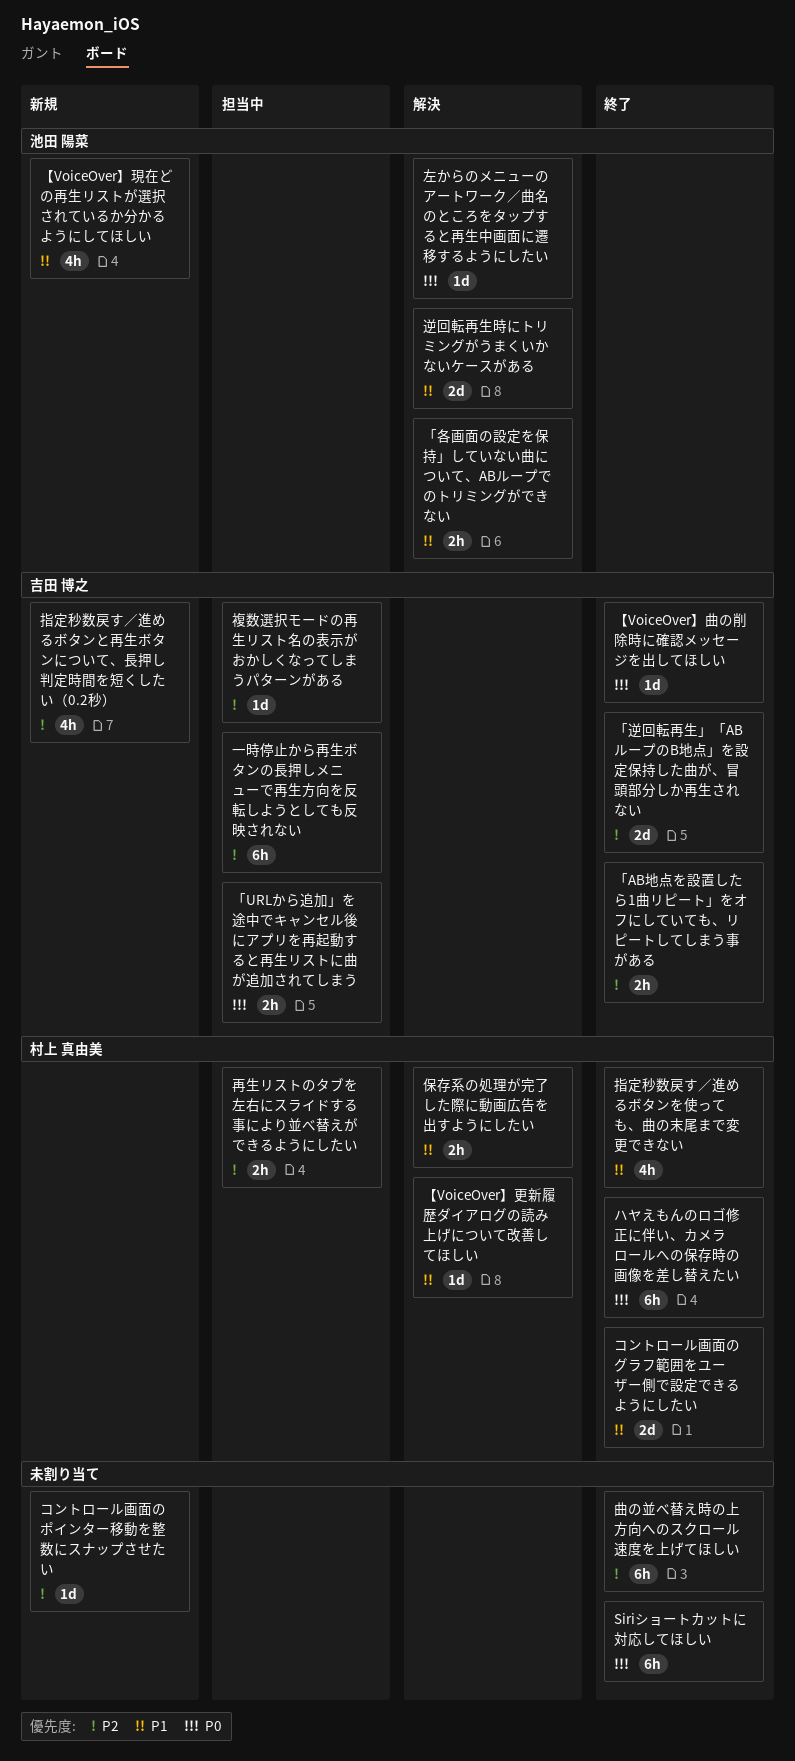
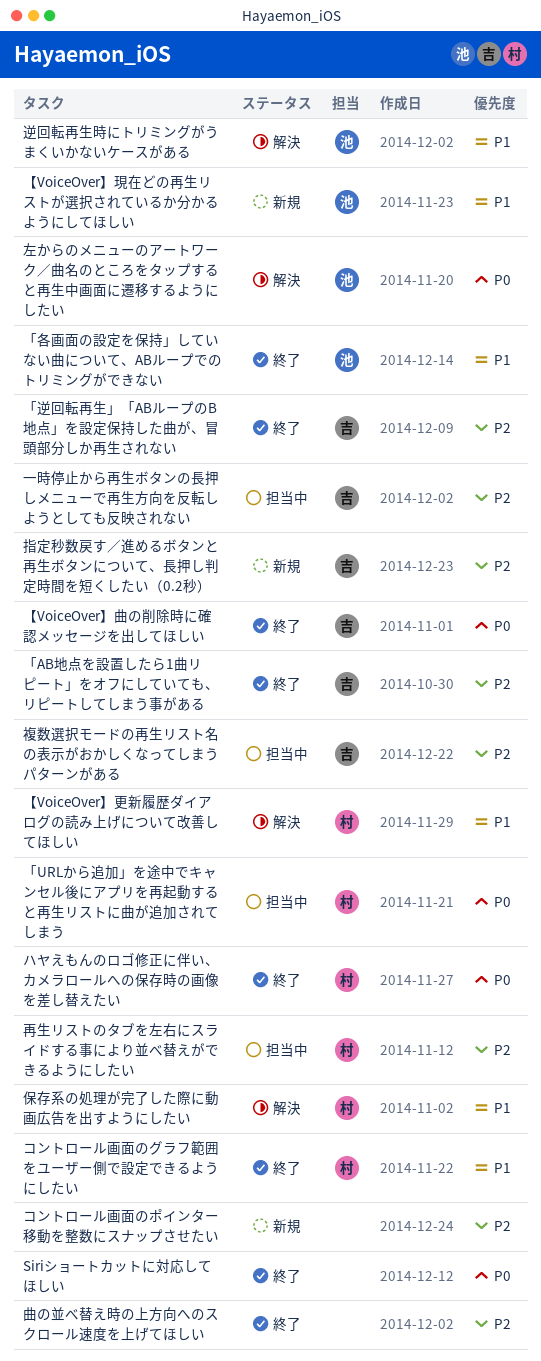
「URLから追加」を途中でキャンセル後にアプリを再起動すると再生リストに曲が追加されてしまう, owner: 吉田 博之 -> 村上 真由美
「各画面の設定を保持」していない曲について、ABループでのトリミングができない, status: 解決 -> 終了
指定秒数戻す／進めるボタンを使っても、曲の末尾まで変更できない: present -> none

